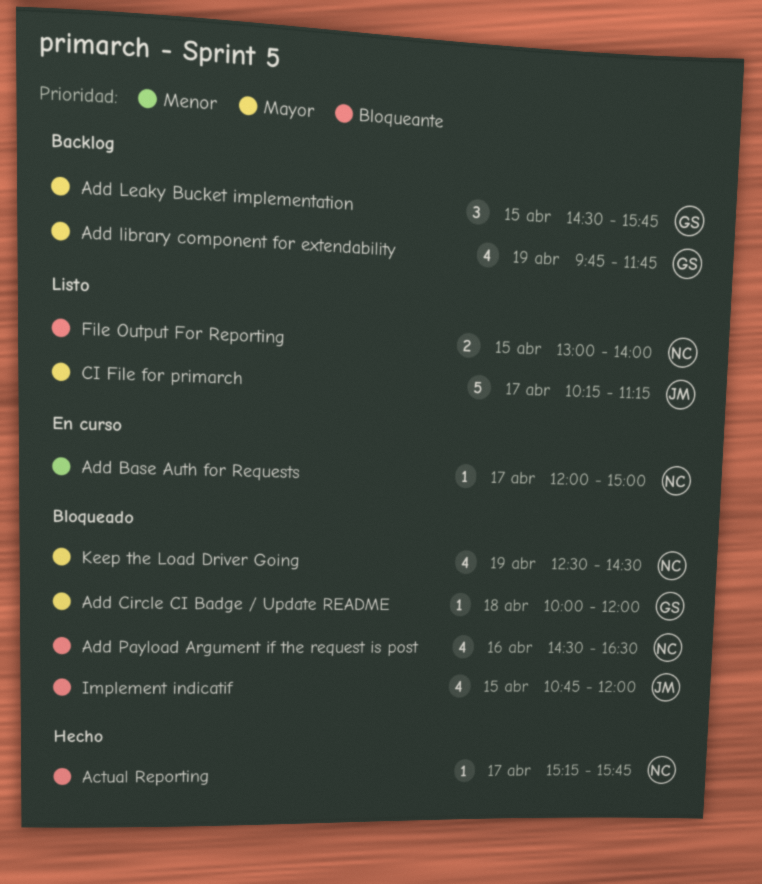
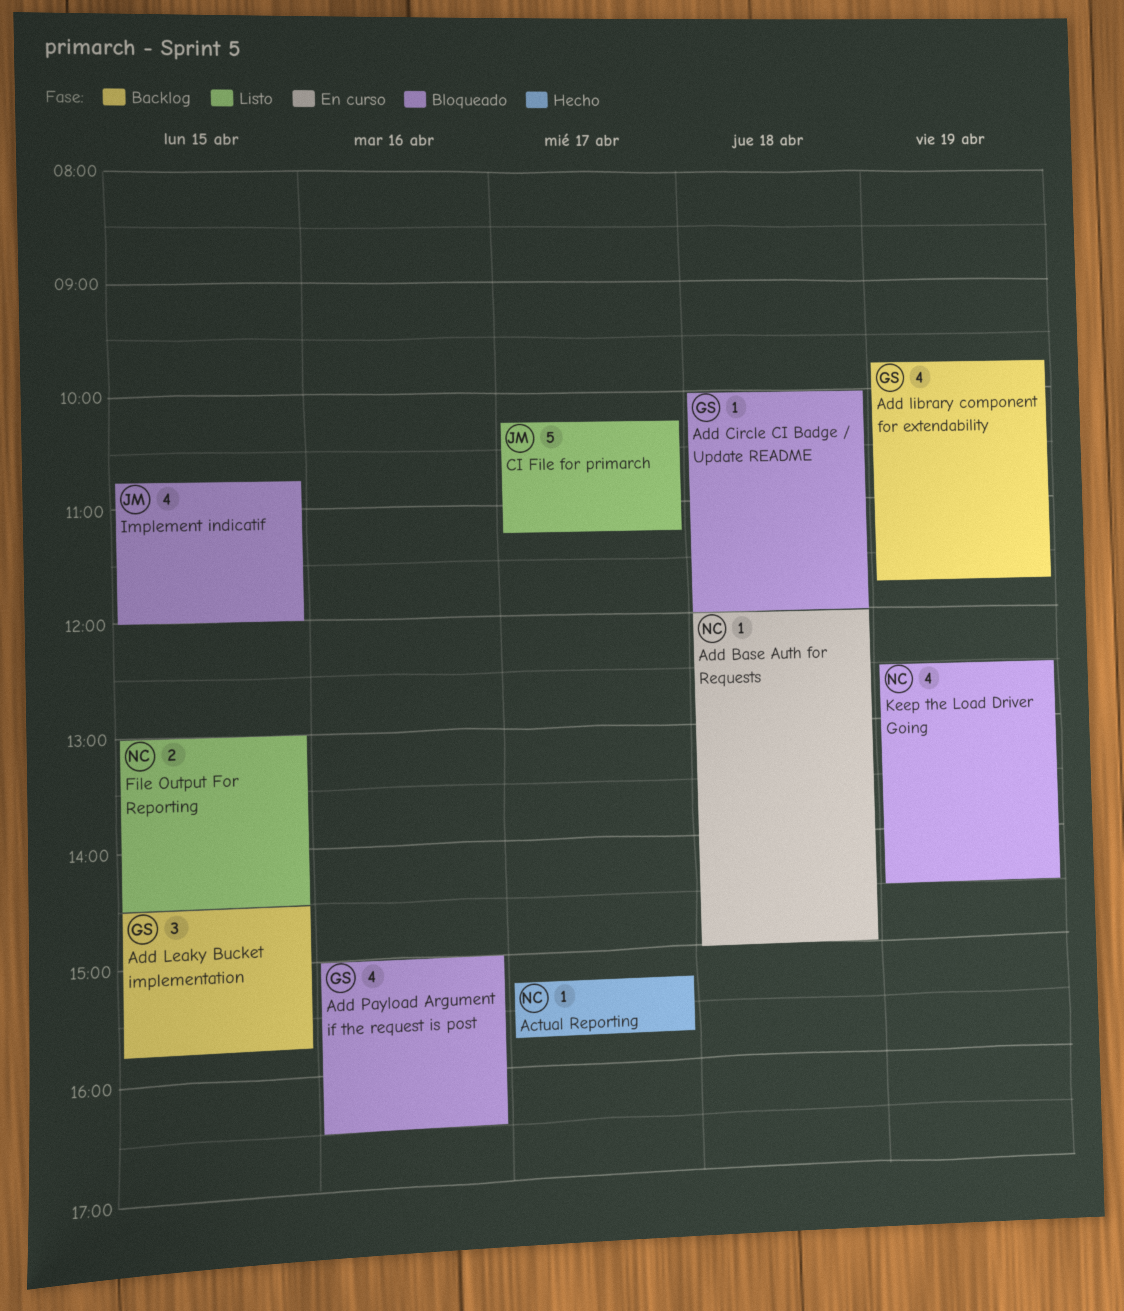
Add Base Auth for Requests, day: Apr 17 -> Apr 18
Add Payload Argument if the request is post, owner: NC -> GS
Add Payload Argument if the request is post, begins: 14:30 -> 15:00
File Output For Reporting, ends: 14:00 -> 14:30

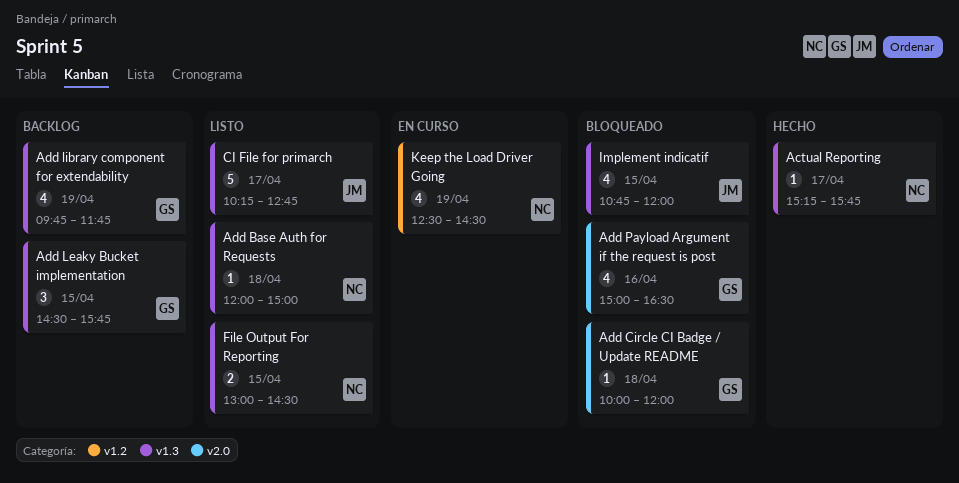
Add Base Auth for Requests, status: En curso -> Listo
CI File for primarch, ends: 11:15 -> 12:45
Keep the Load Driver Going, status: Bloqueado -> En curso

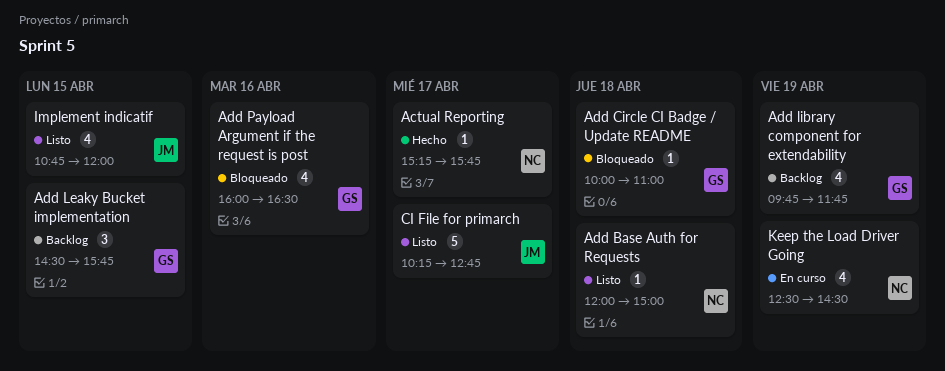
Add Circle CI Badge / Update README, ends: 12:00 -> 11:00
Add Payload Argument if the request is post, begins: 15:00 -> 16:00
File Output For Reporting: present -> none
Implement indicatif, status: Bloqueado -> Listo

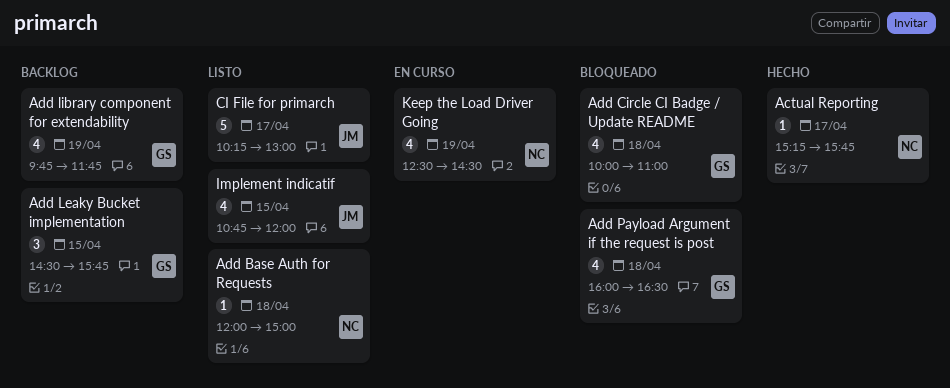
Add Circle CI Badge / Update README, estimate: 1 -> 4
Add Payload Argument if the request is post, day: Apr 16 -> Apr 18
CI File for primarch, ends: 12:45 -> 13:00

